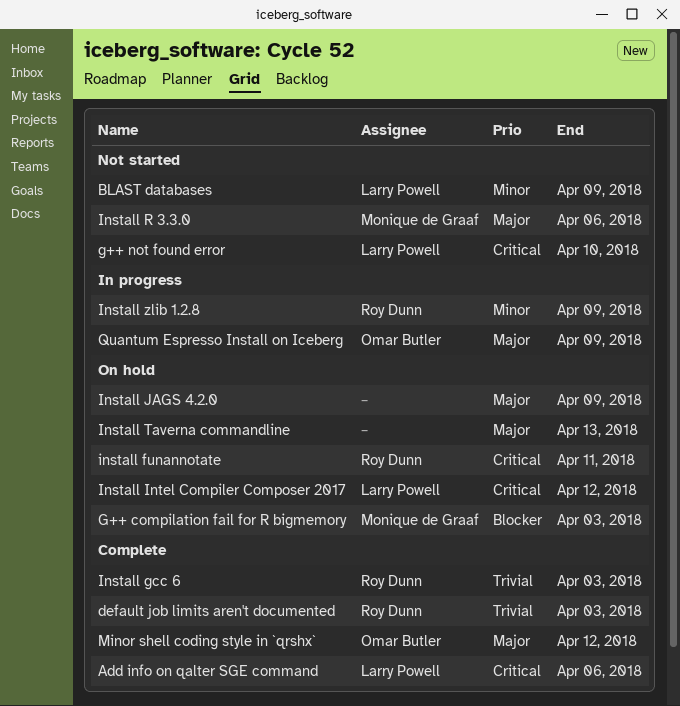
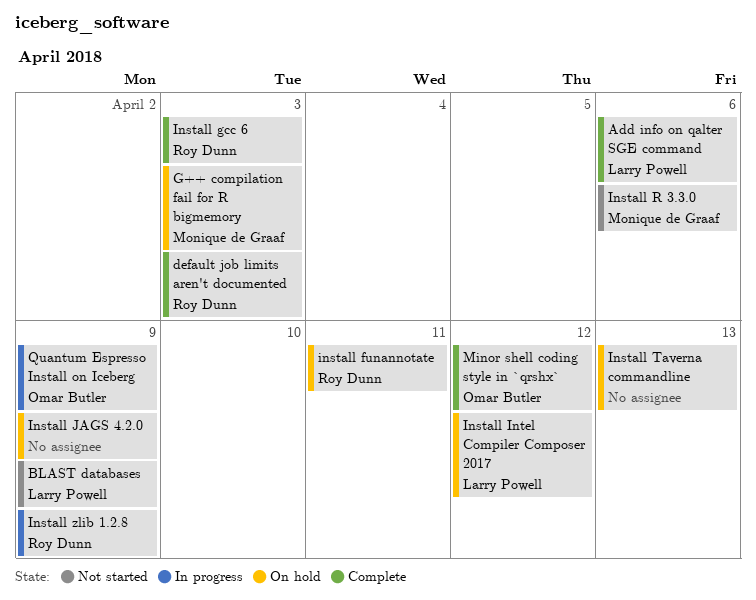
g++ not found error: present -> none

